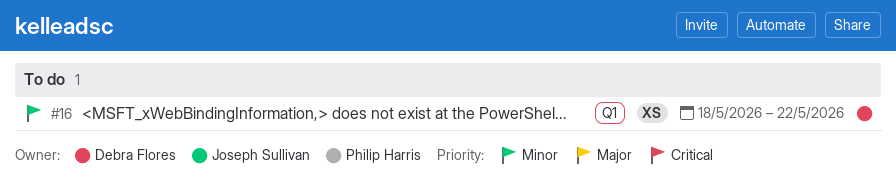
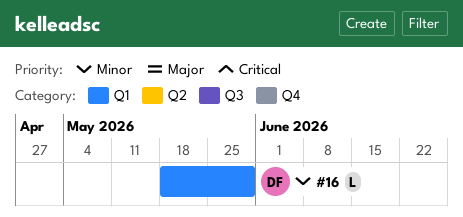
#16, estimate: XS -> L
#16, due: May 22 -> May 29

